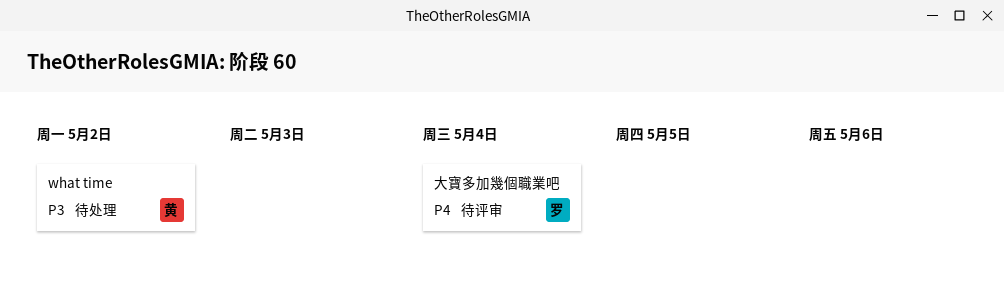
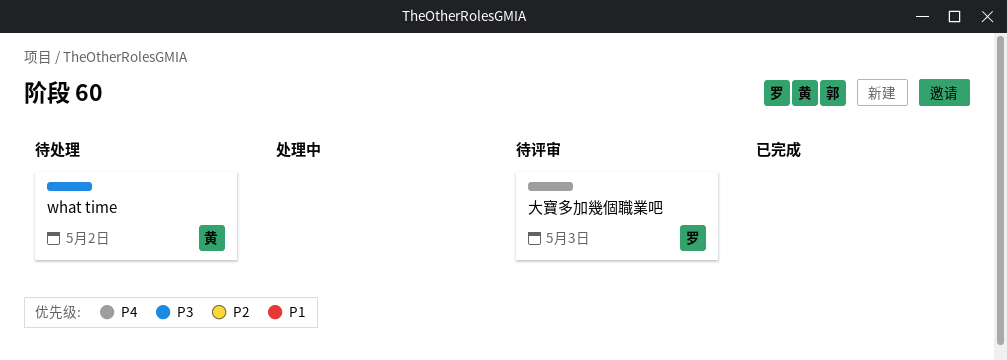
大寶多加幾個職業吧, due: May 4 -> May 3

